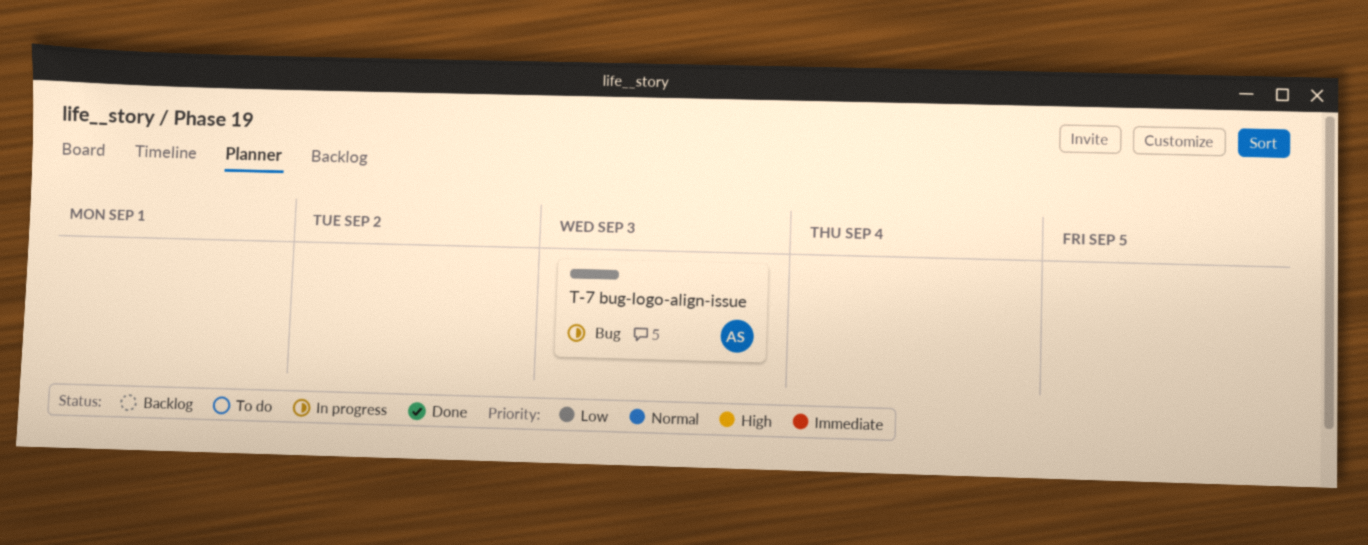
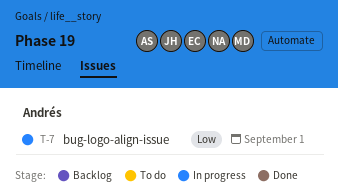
T-7, due: Sep 3 -> Sep 1

